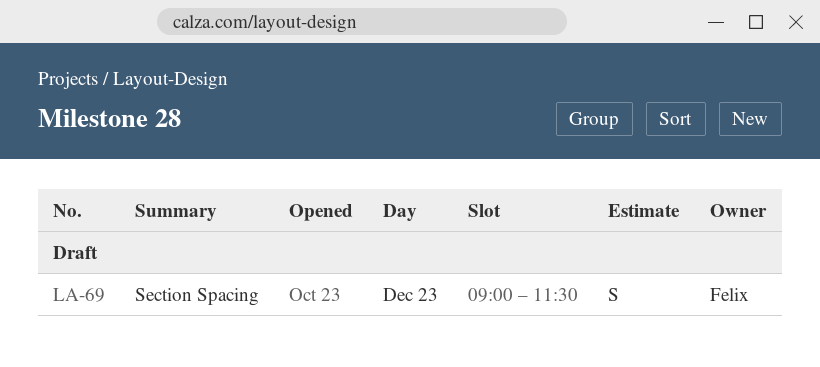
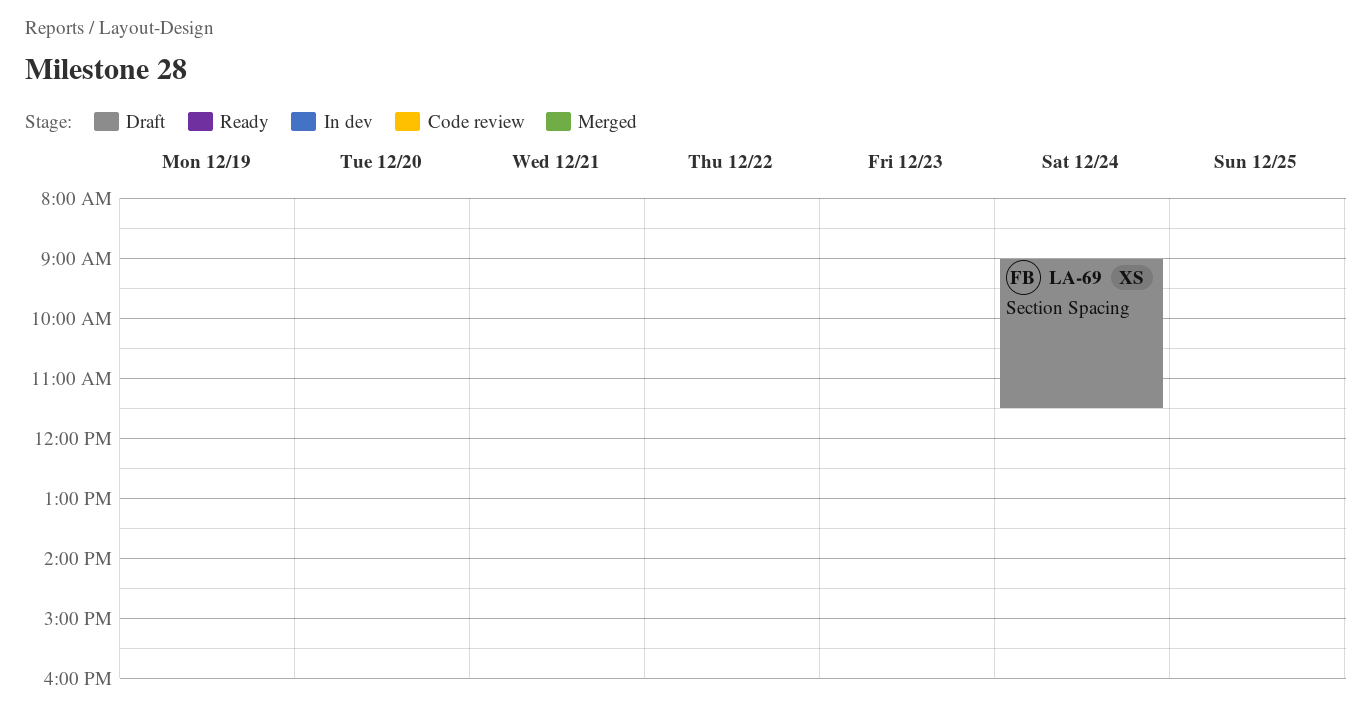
LA-69, estimate: S -> XS
LA-69, day: Dec 23 -> Dec 24

